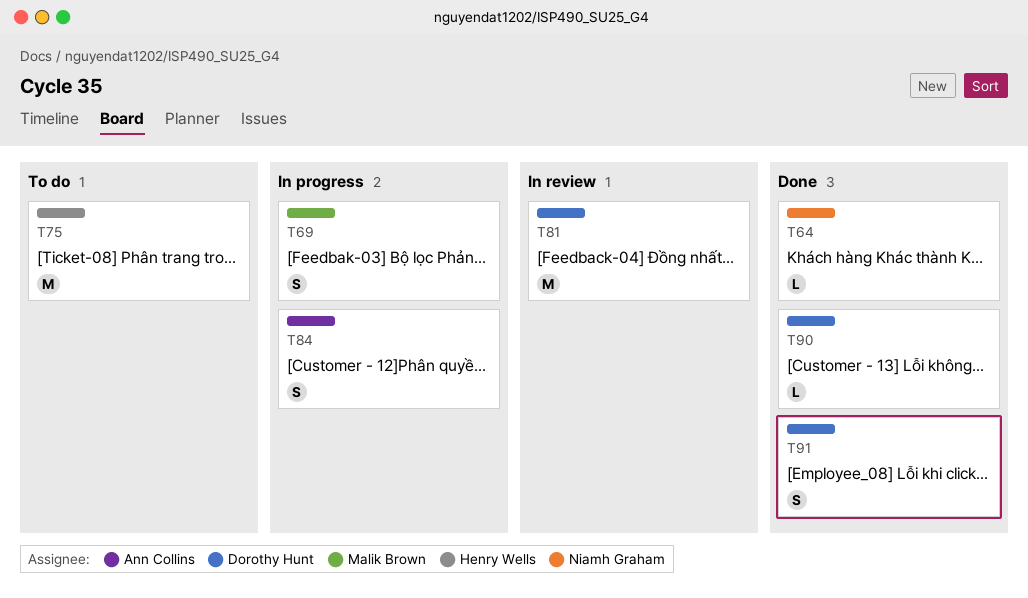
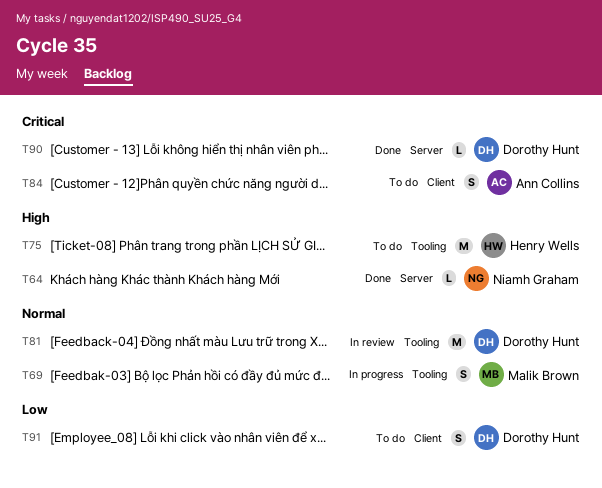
T84, status: In progress -> To do
T91, status: Done -> To do

